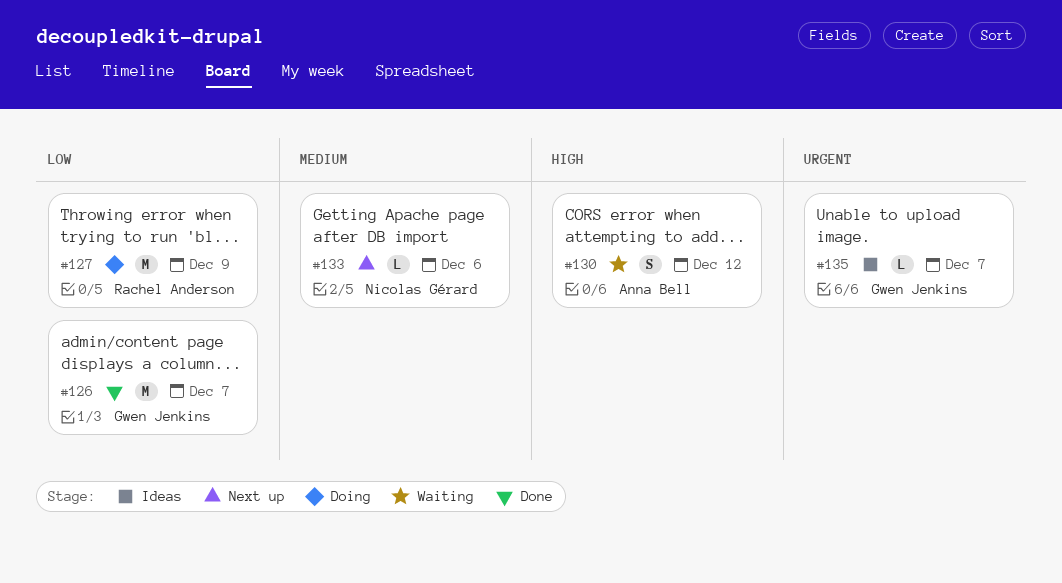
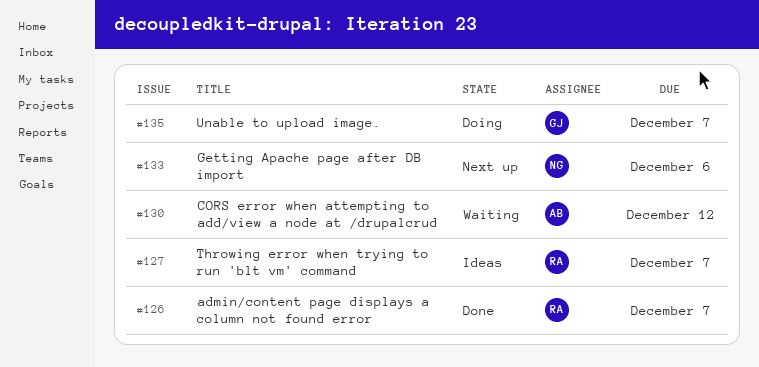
#126, owner: Gwen Jenkins -> Rachel Anderson
#127, status: Doing -> Ideas
#127, due: Dec 9 -> Dec 7
#135, status: Ideas -> Doing

